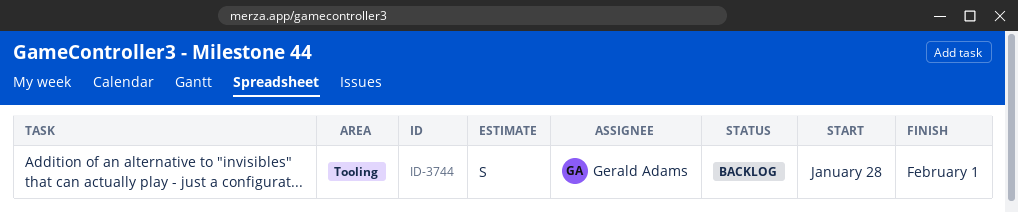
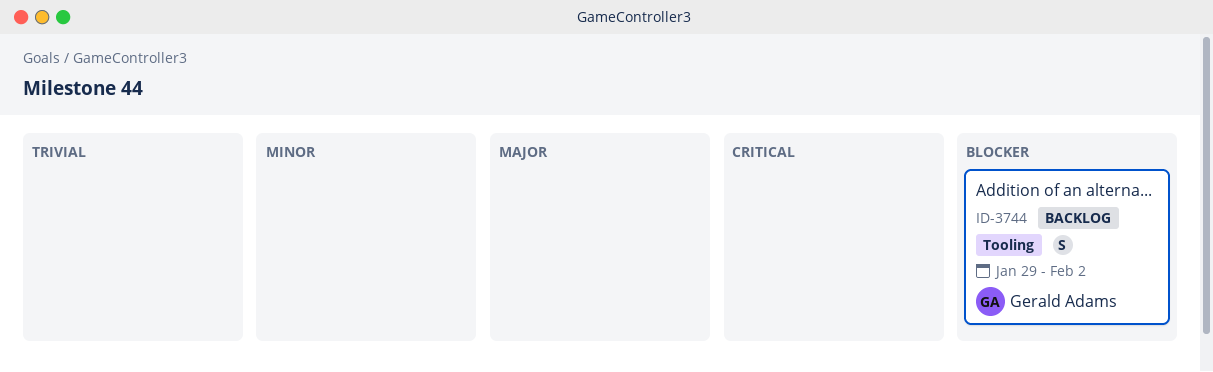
ID-3744, start: Jan 28 -> Jan 29
ID-3744, due: Feb 1 -> Feb 2

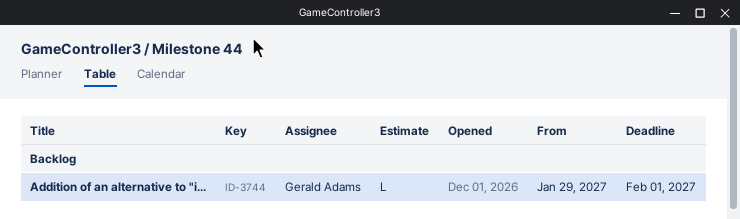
ID-3744, estimate: S -> L
ID-3744, due: Feb 2 -> Feb 1

